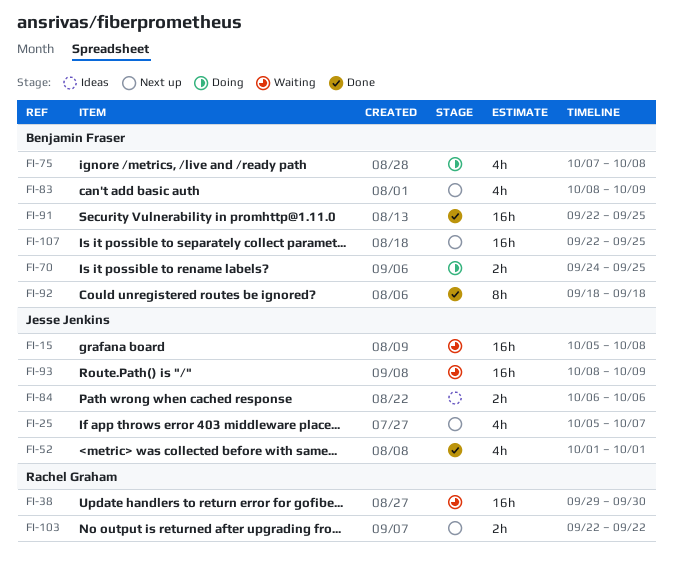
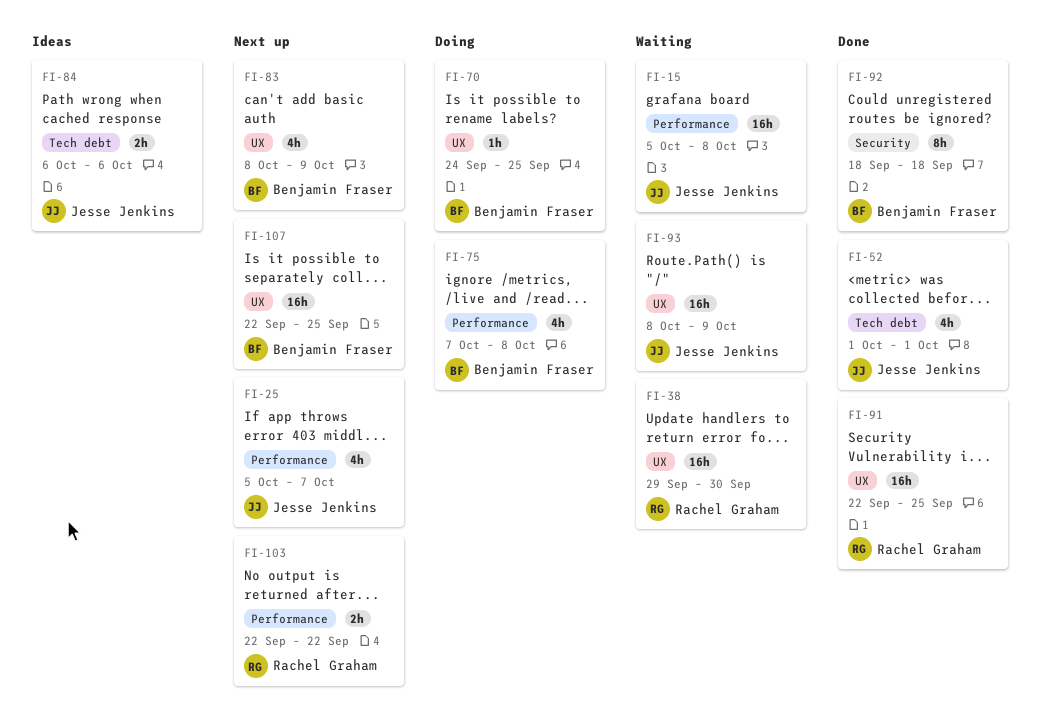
FI-70, estimate: 2h -> 1h
FI-91, owner: Benjamin Fraser -> Rachel Graham

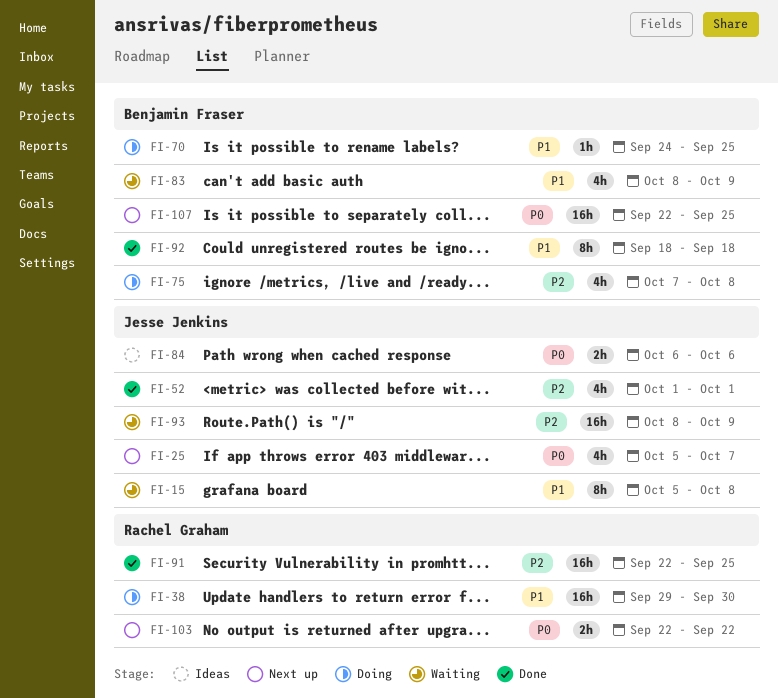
FI-15, estimate: 16h -> 8h
FI-38, status: Waiting -> Doing
FI-83, status: Next up -> Waiting

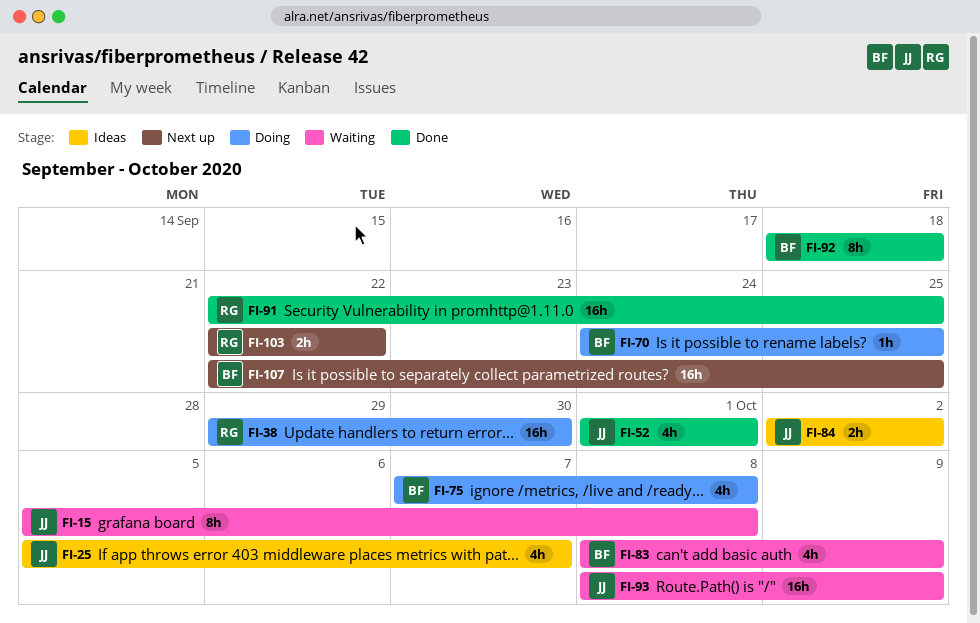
FI-25, status: Next up -> Ideas
FI-84, start: Oct 6 -> Oct 2
FI-84, due: Oct 6 -> Oct 2

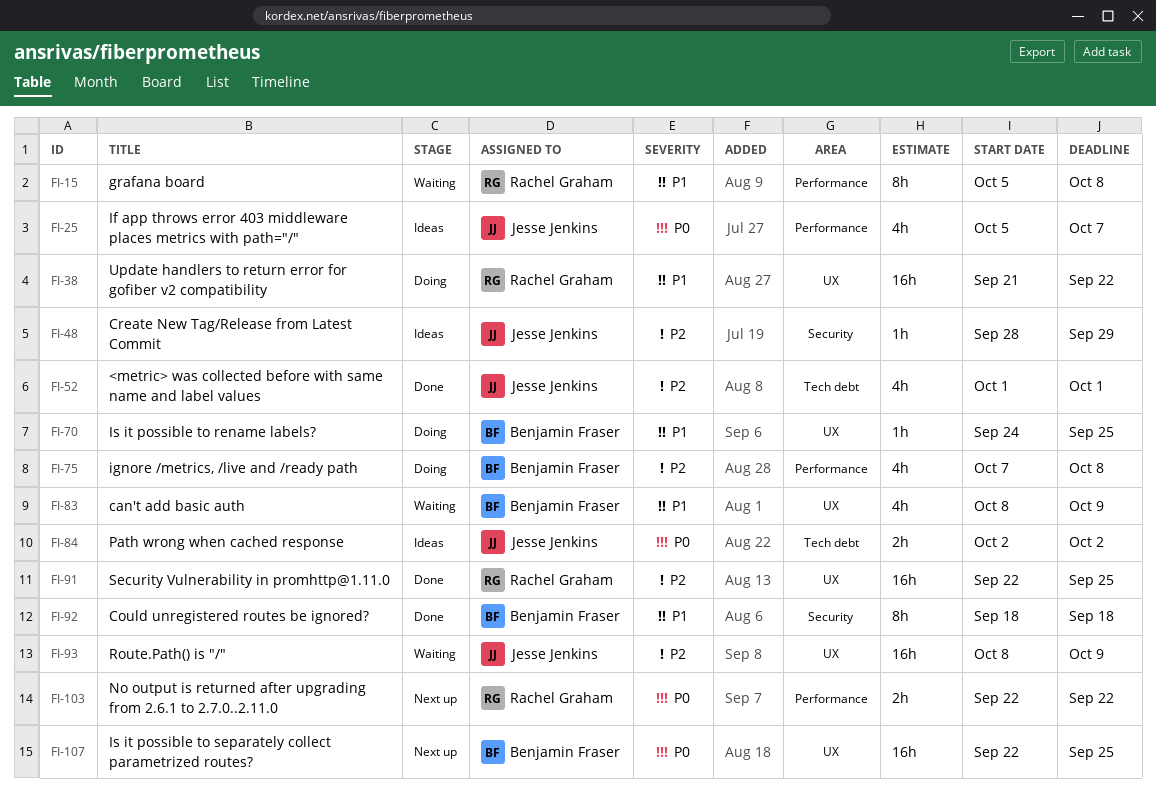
FI-15, owner: Jesse Jenkins -> Rachel Graham
FI-38, start: Sep 29 -> Sep 21
FI-38, due: Sep 30 -> Sep 22
FI-48: none -> present

